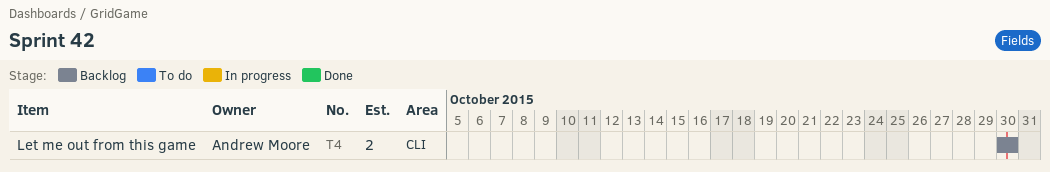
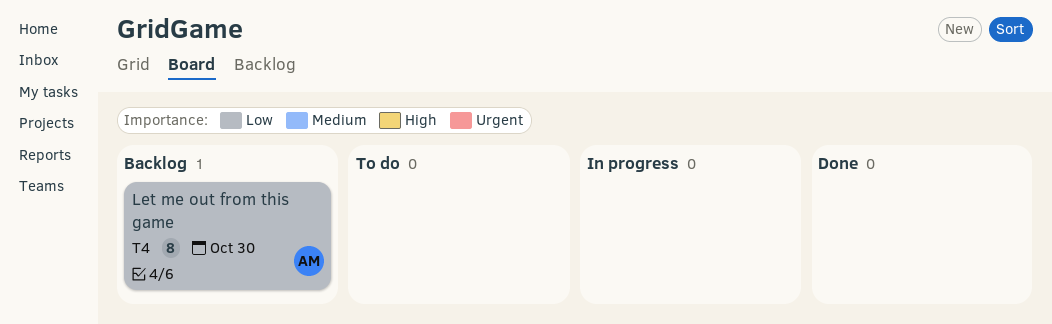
T4, estimate: 2 -> 8

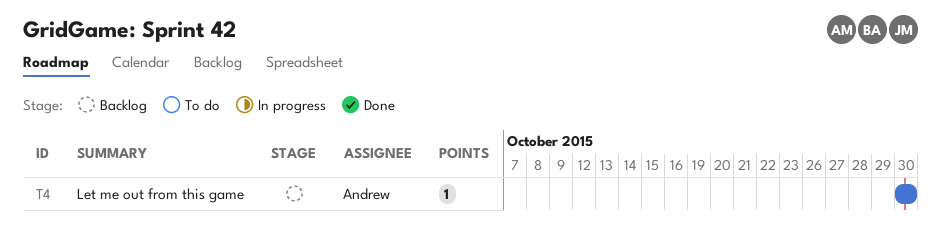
T4, estimate: 8 -> 1

